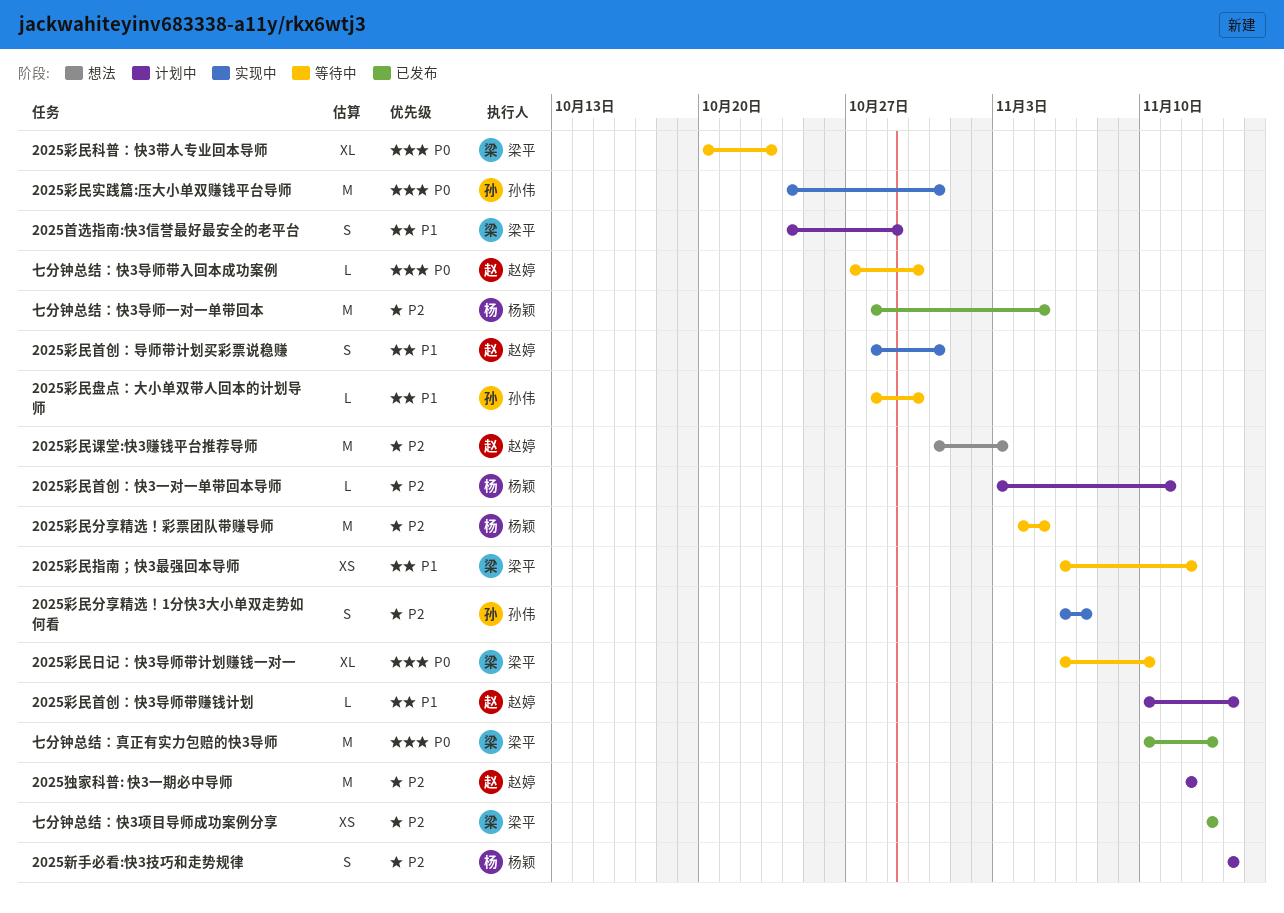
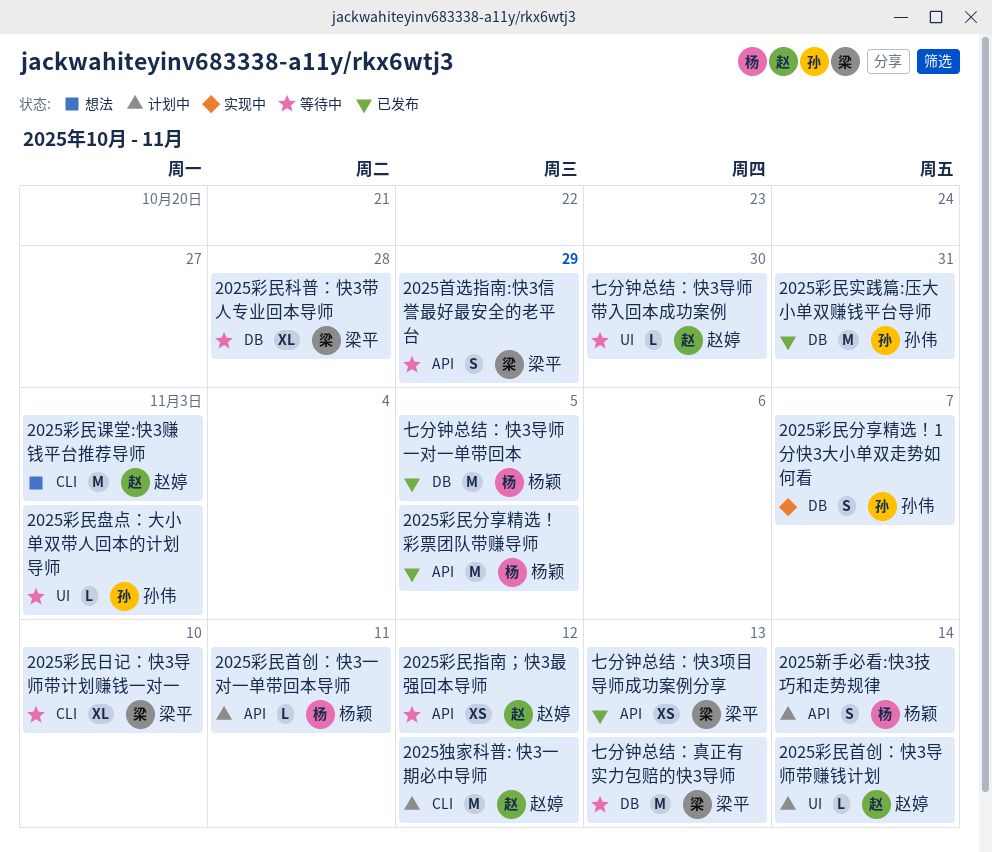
2025彩民分享精选！彩票团队带赚导师, status: 等待中 -> 已发布
2025彩民实践篇:压大小单双赚钱平台导师, status: 实现中 -> 已发布
2025彩民指南；快3最强回本导师, owner: 梁平 -> 赵婷
2025彩民盘点：大小单双带人回本的计划导师, due: Oct 30 -> Nov 3
2025彩民科普：快3带人专业回本导师, due: Oct 23 -> Oct 28
2025彩民首创：导师带计划买彩票说稳赚: present -> none
2025首选指南:快3信誉最好最安全的老平台, status: 计划中 -> 等待中
七分钟总结：真正有实力包赔的快3导师, status: 已发布 -> 等待中

